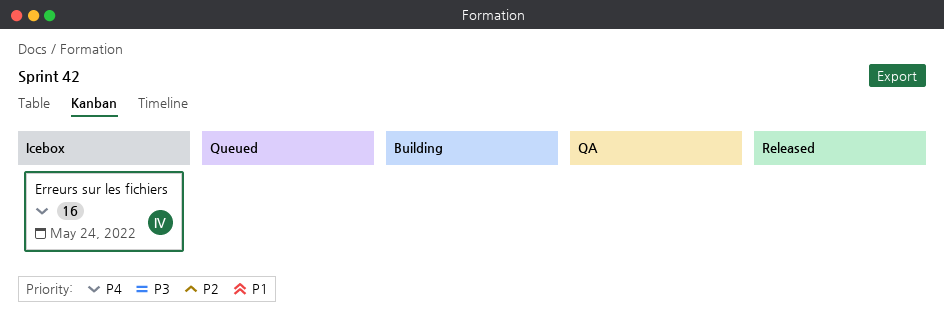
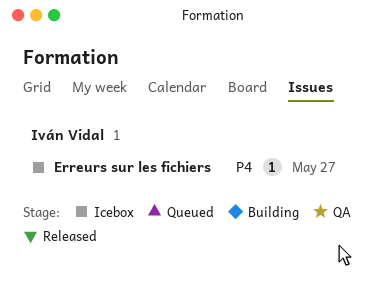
Erreurs sur les fichiers, estimate: 16 -> 1
Erreurs sur les fichiers, due: May 24 -> May 27

